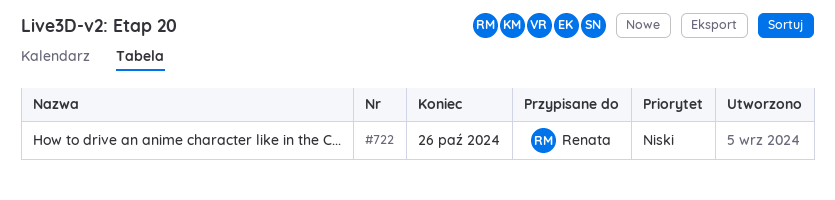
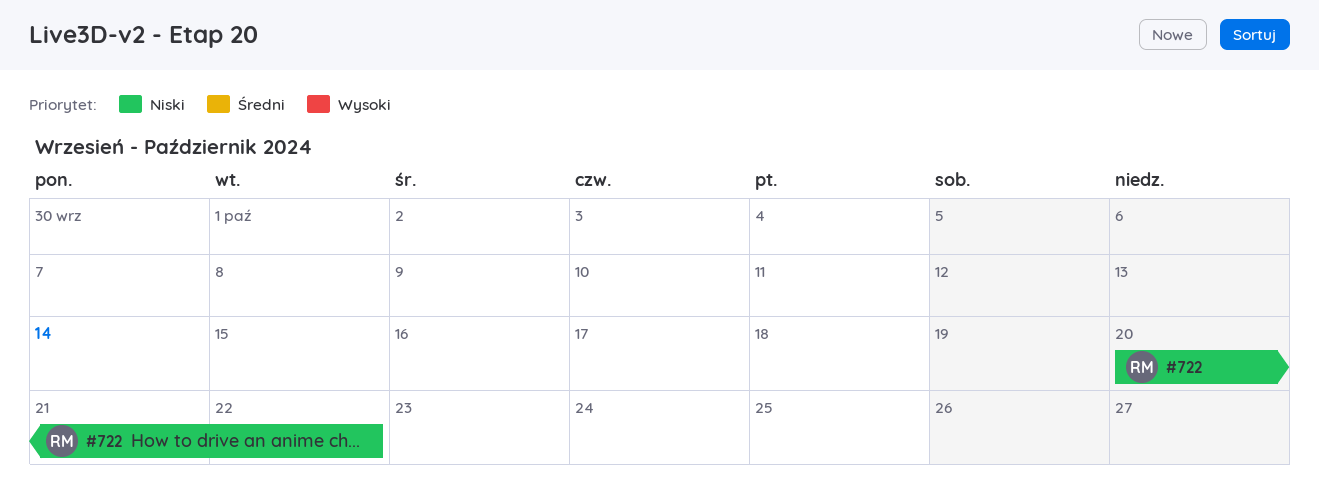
#722, due: Oct 26 -> Oct 22

